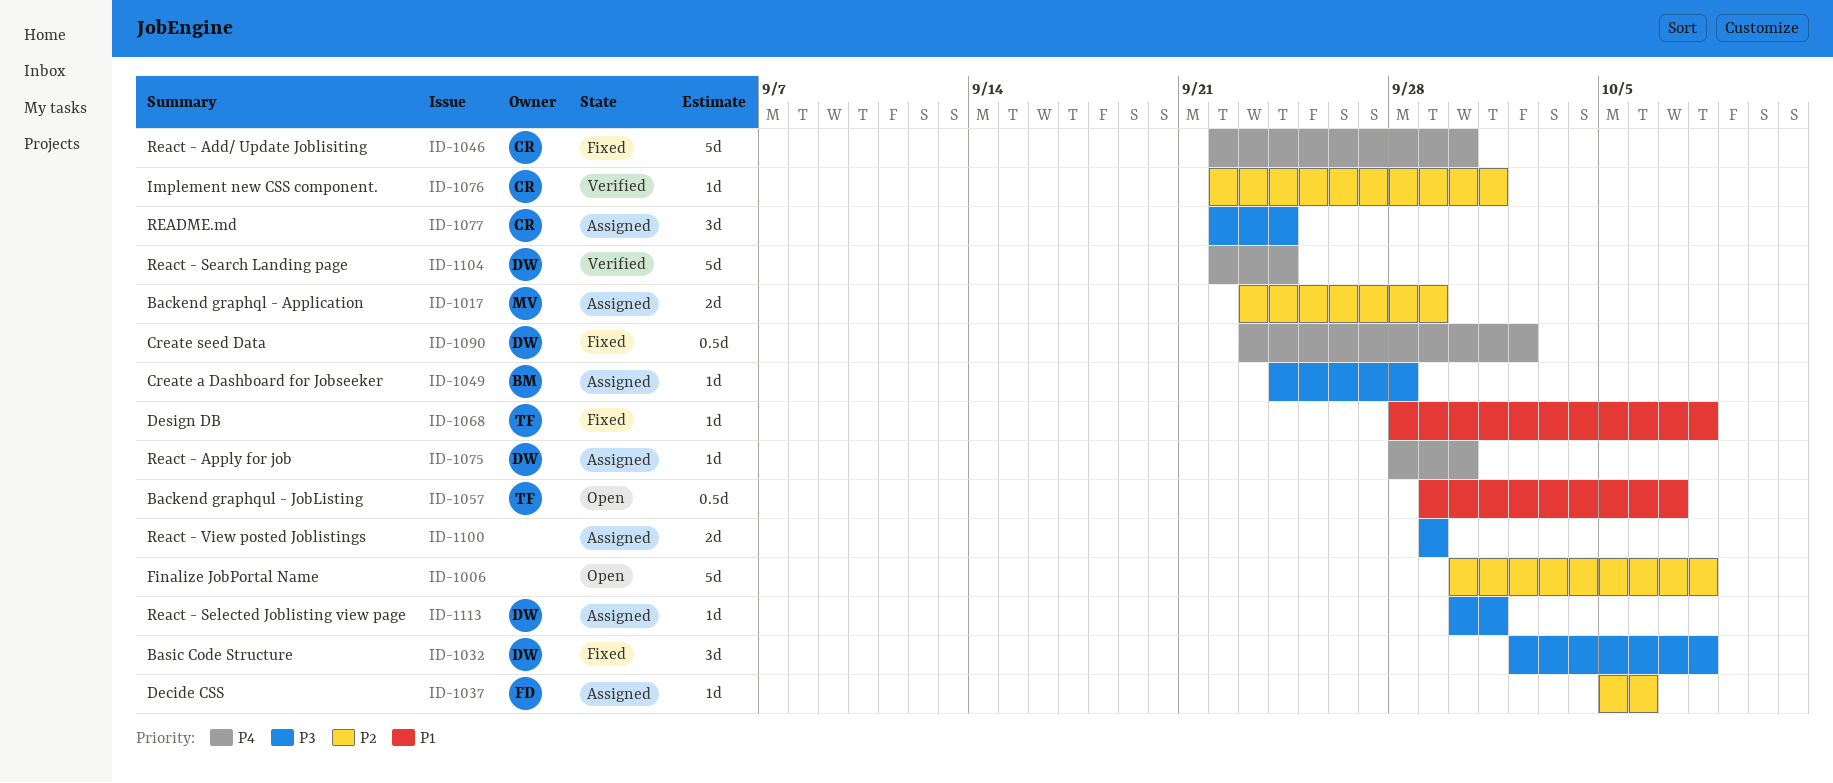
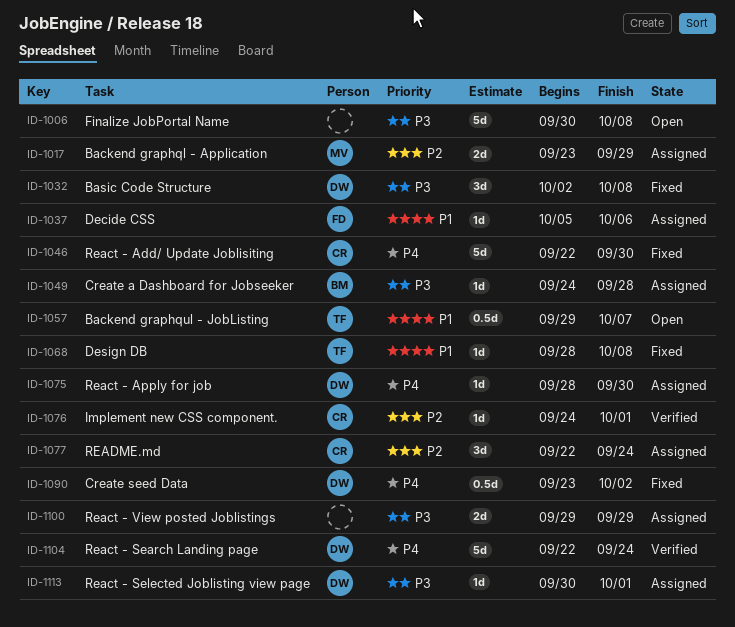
ID-1006, priority: P2 -> P3
ID-1037, priority: P2 -> P1
ID-1076, start: Sep 22 -> Sep 24
ID-1077, priority: P3 -> P2

